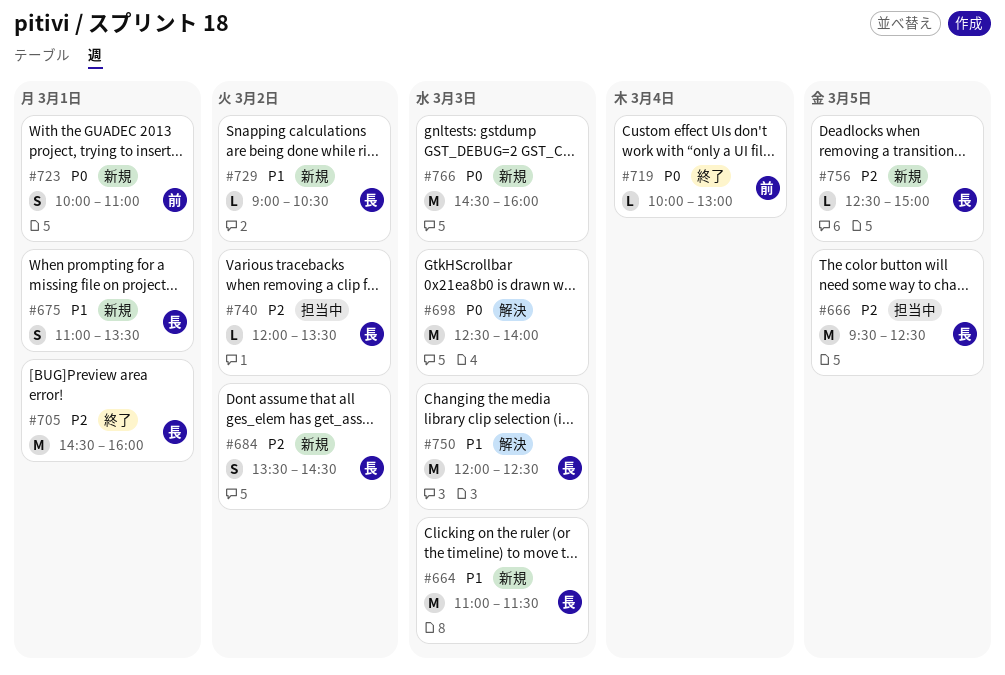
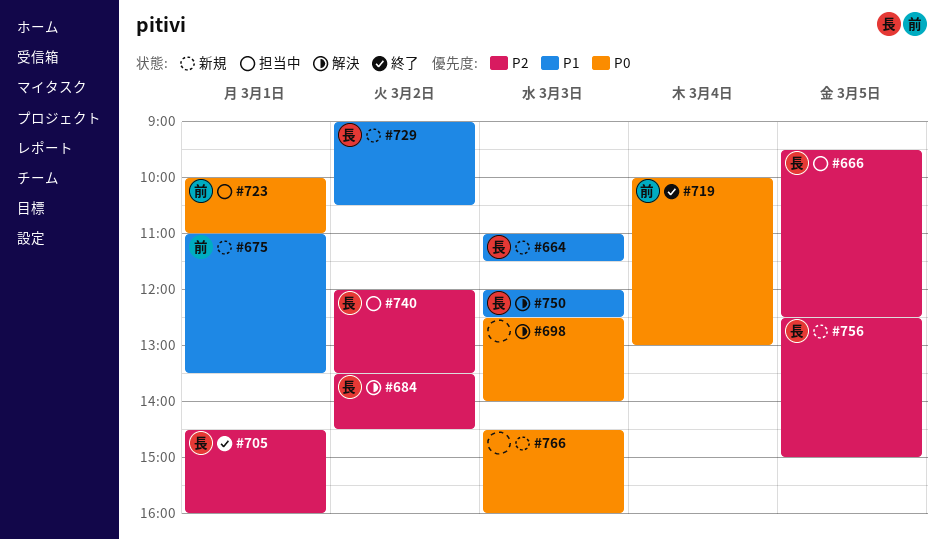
#675, owner: 長 -> 前
#684, status: 新規 -> 解決
#723, status: 新規 -> 担当中

